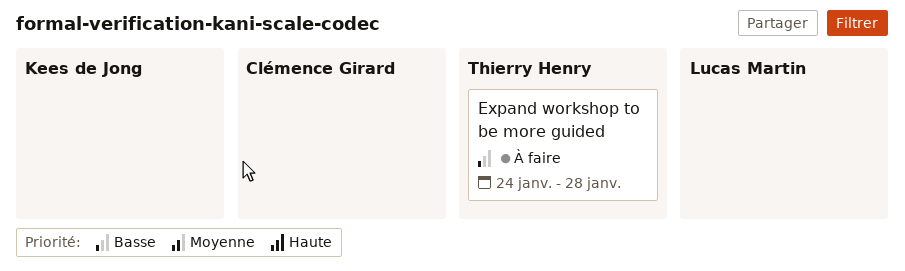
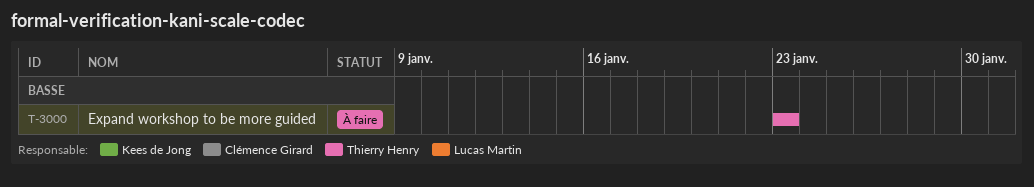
Expand workshop to be more guided, start: Jan 24 -> Jan 23
Expand workshop to be more guided, due: Jan 28 -> Jan 23

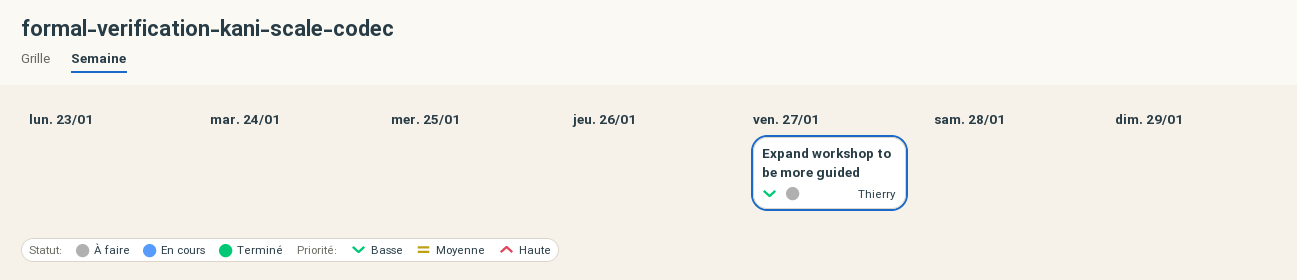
Expand workshop to be more guided, due: Jan 23 -> Jan 27

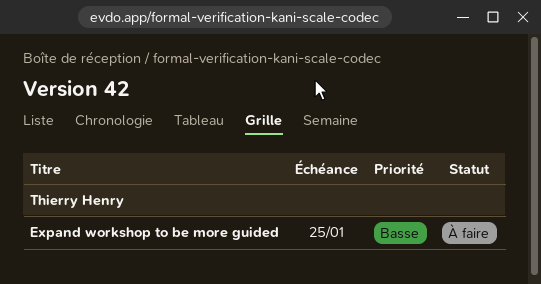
Expand workshop to be more guided, due: Jan 27 -> Jan 25

